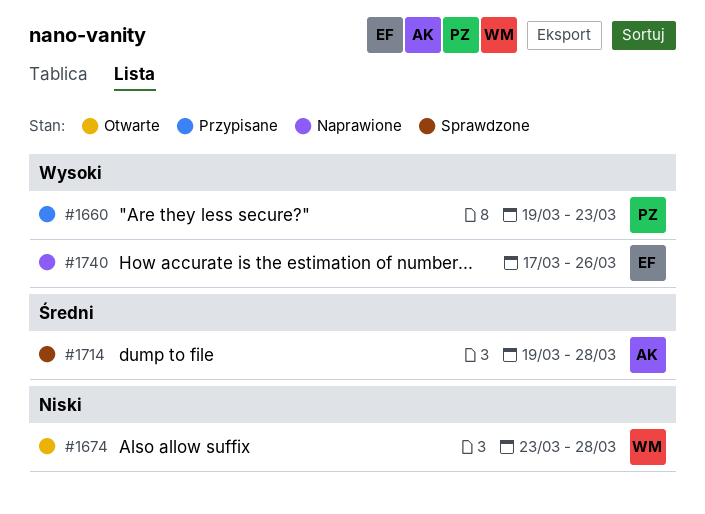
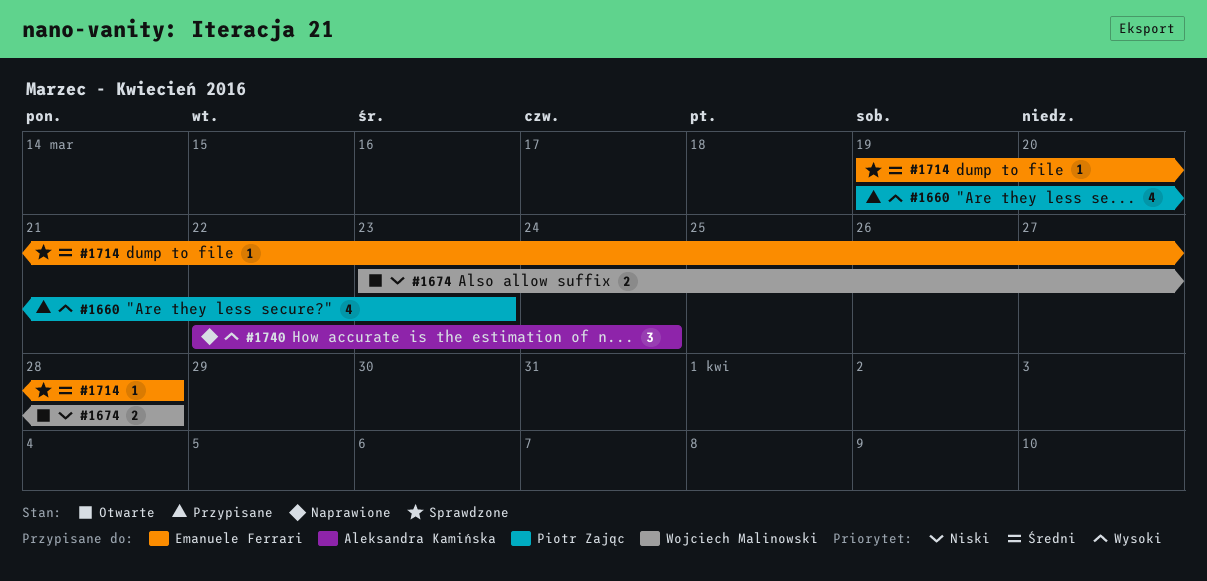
#1714, owner: Aleksandra Kamińska -> Emanuele Ferrari
#1740, owner: Emanuele Ferrari -> Aleksandra Kamińska
#1740, start: Mar 17 -> Mar 22
#1740, due: Mar 26 -> Mar 24

